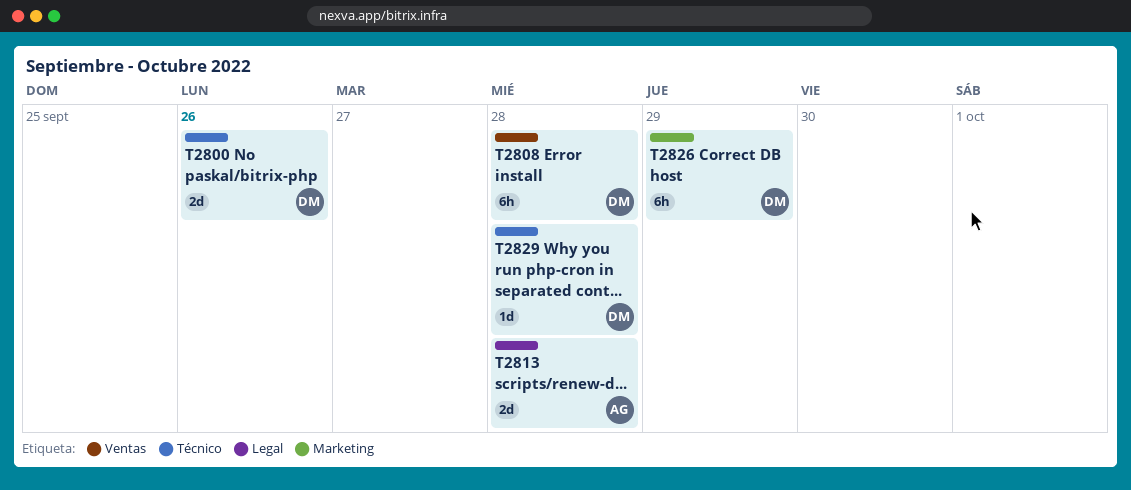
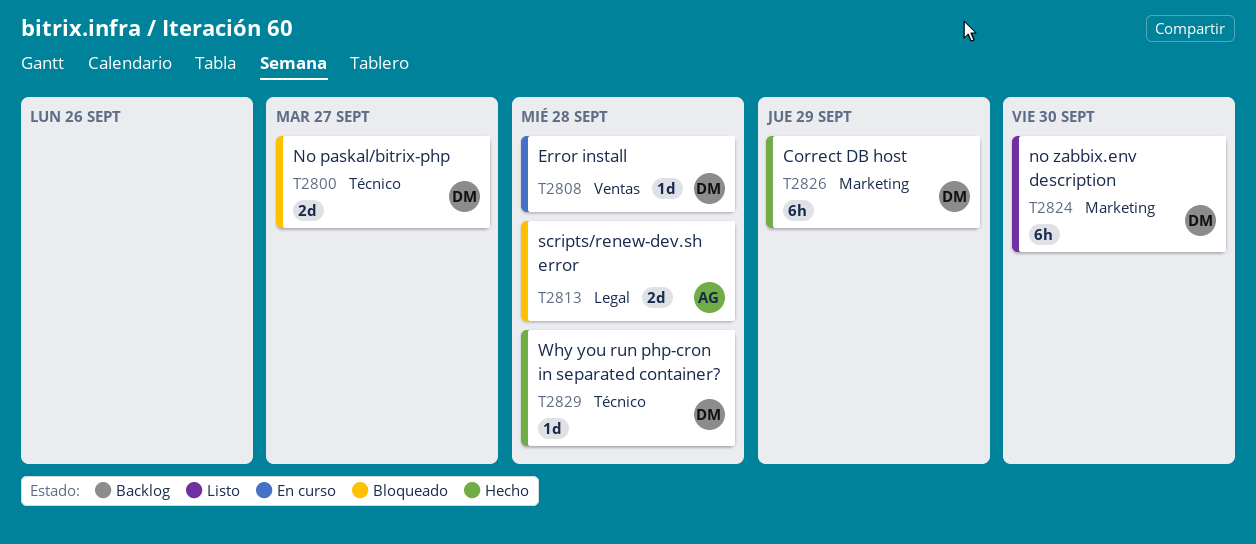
T2800, due: Sep 26 -> Sep 27
T2808, estimate: 6h -> 1d
T2824: none -> present

